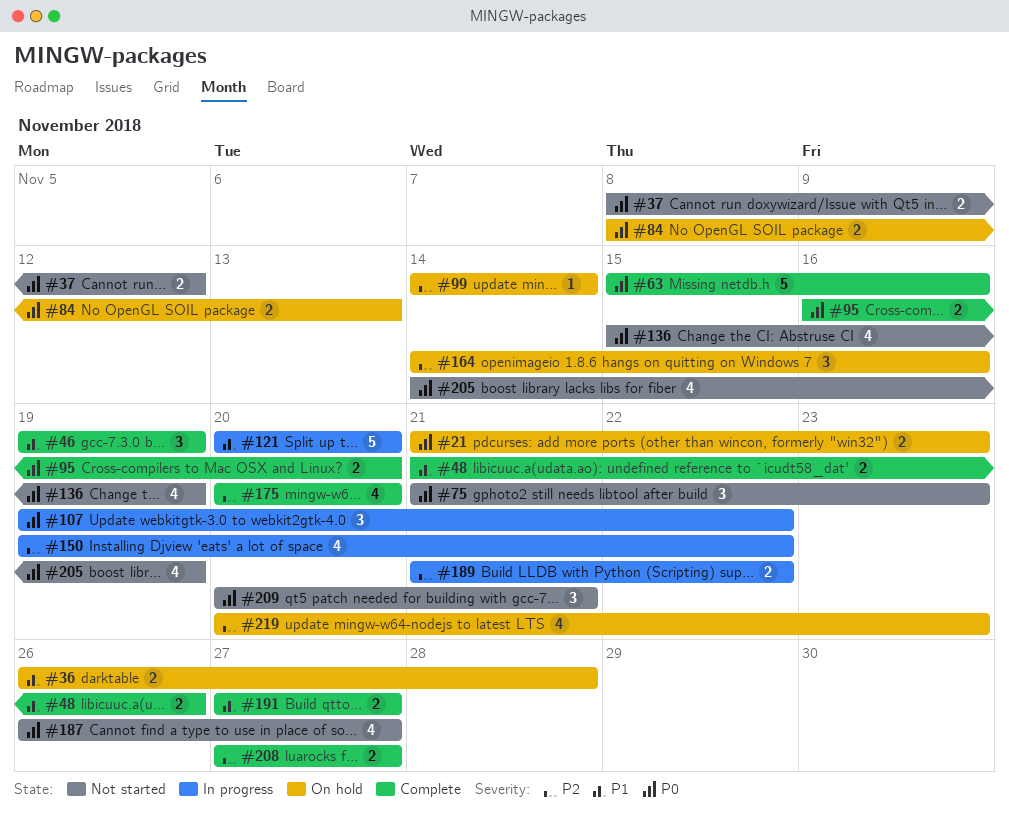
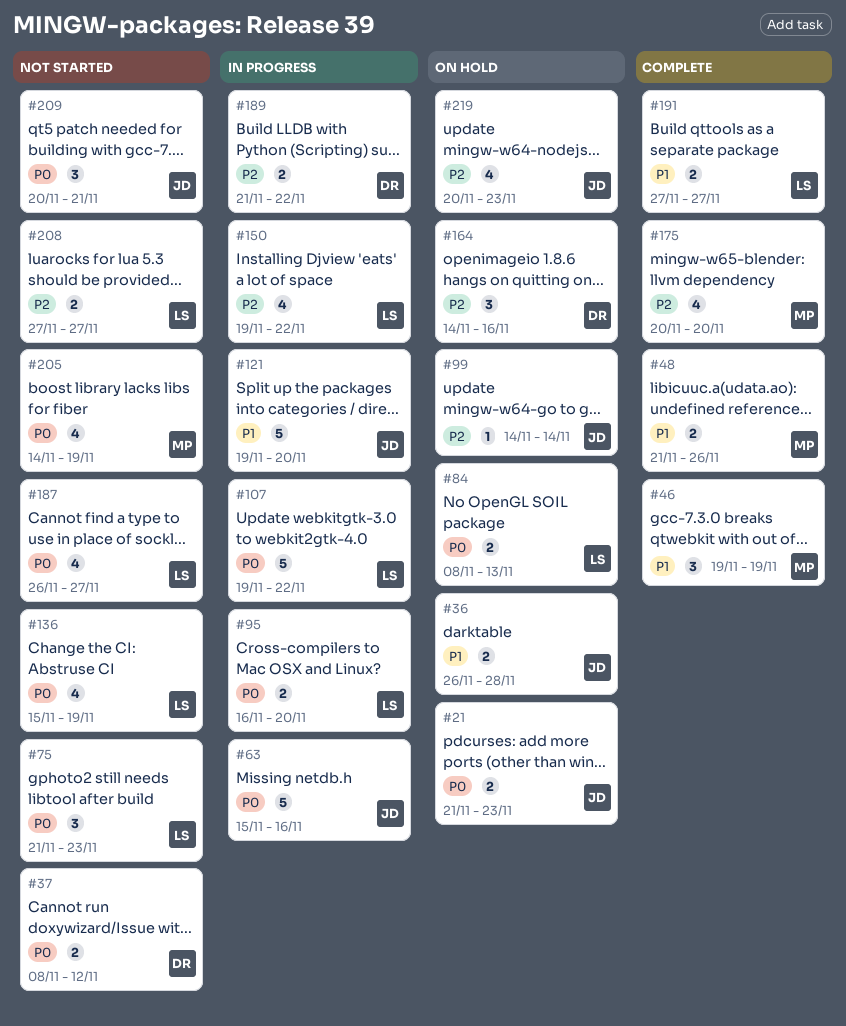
#63, status: Complete -> In progress
#95, status: Complete -> In progress
#107, estimate: 3 -> 5
#121, start: Nov 20 -> Nov 19
#208, status: Complete -> Not started

